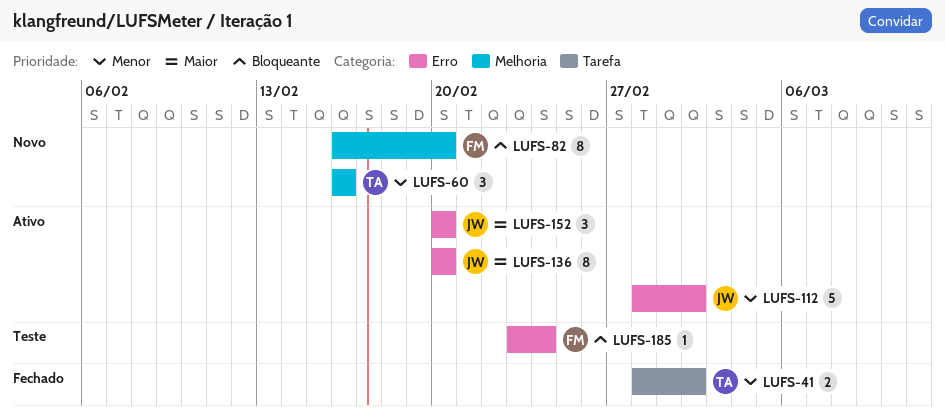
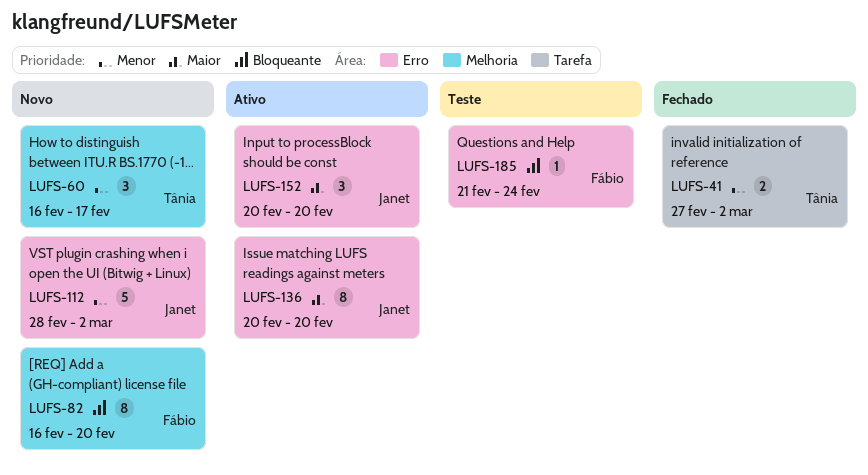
LUFS-41, start: Feb 28 -> Feb 27
LUFS-60, due: Feb 16 -> Feb 17
LUFS-112, status: Ativo -> Novo
LUFS-185, start: Feb 23 -> Feb 21

